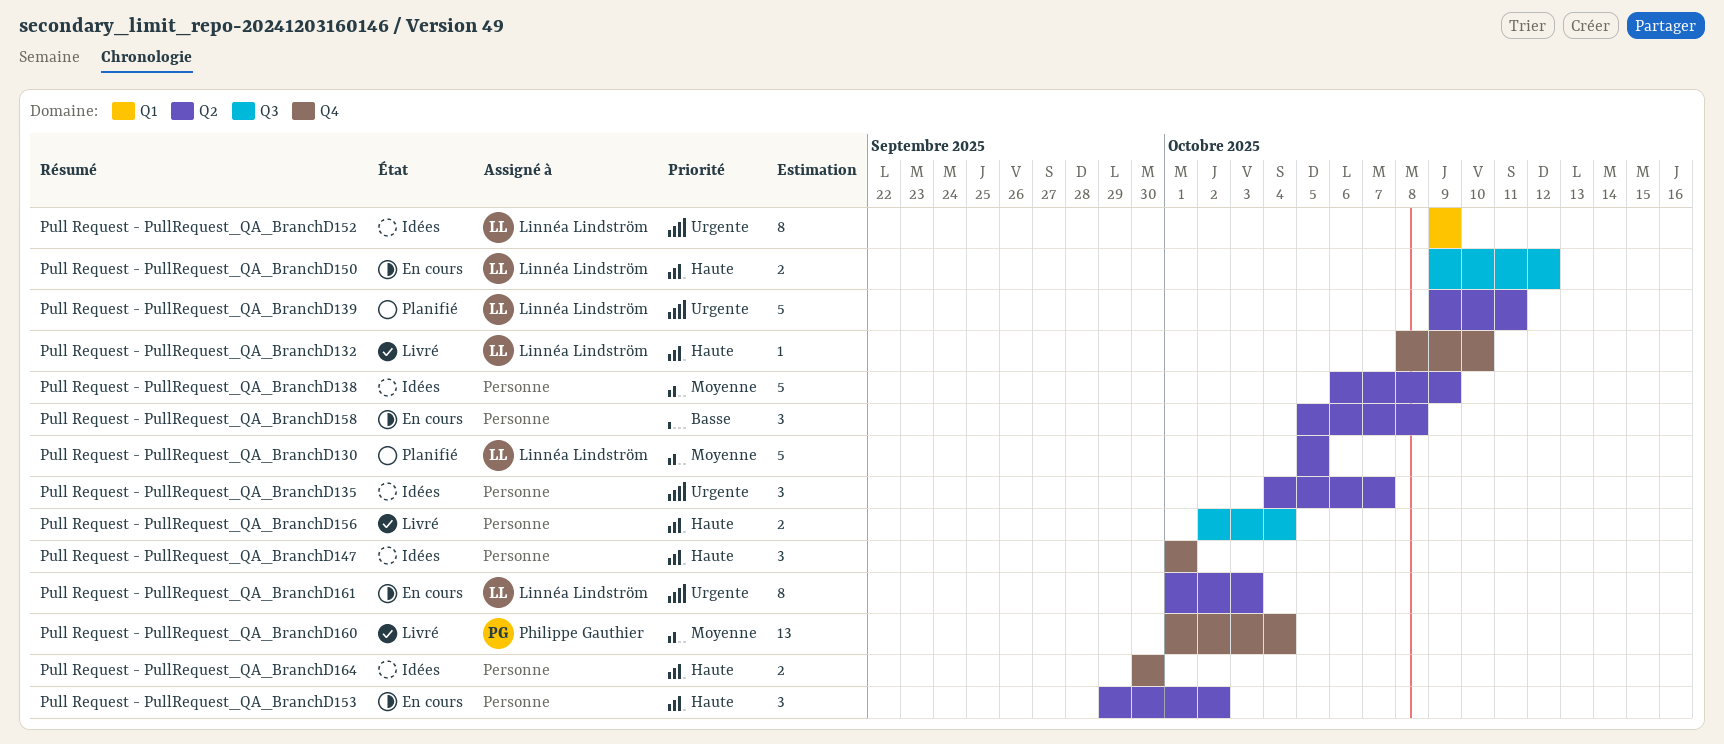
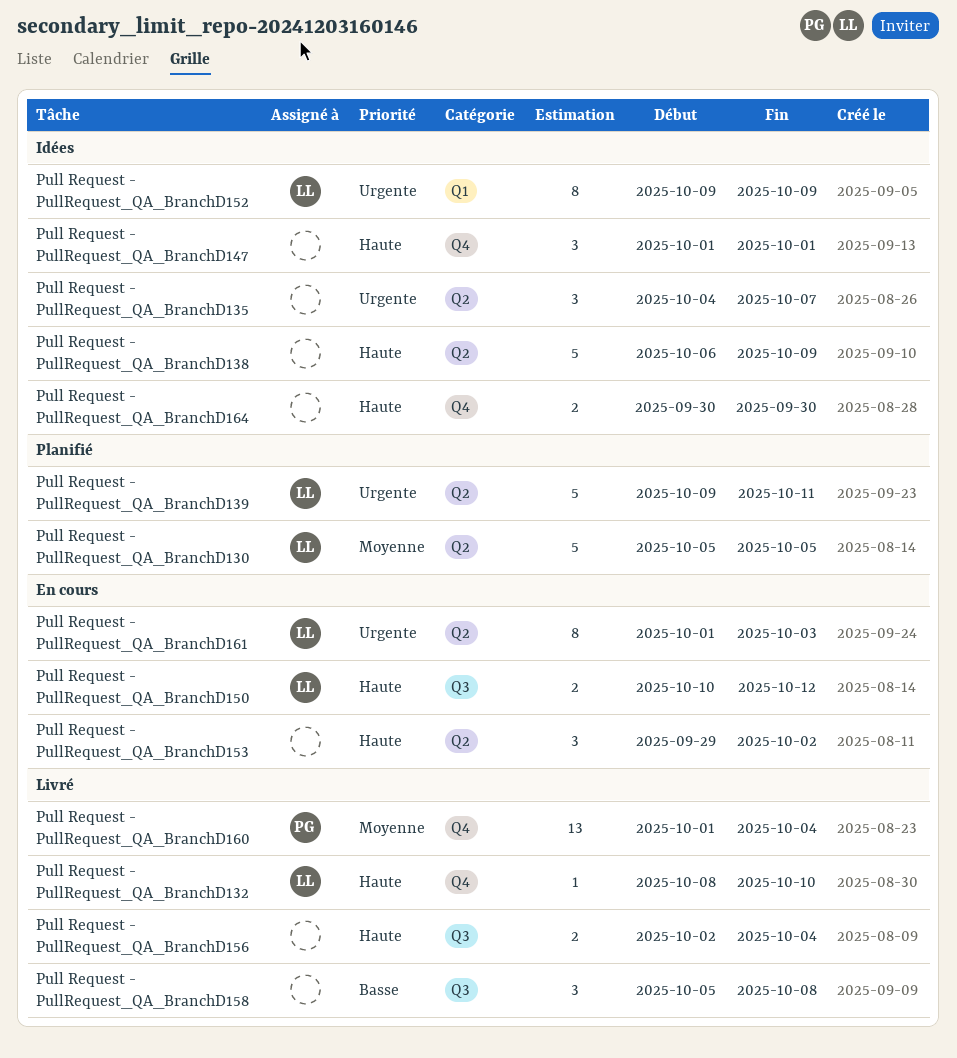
Pull Request - PullRequest_QA_BranchD138, priority: Moyenne -> Haute
Pull Request - PullRequest_QA_BranchD150, start: Oct 9 -> Oct 10
Pull Request - PullRequest_QA_BranchD158, status: En cours -> Livré
Pull Request - PullRequest_QA_BranchD158, label: Q2 -> Q3

